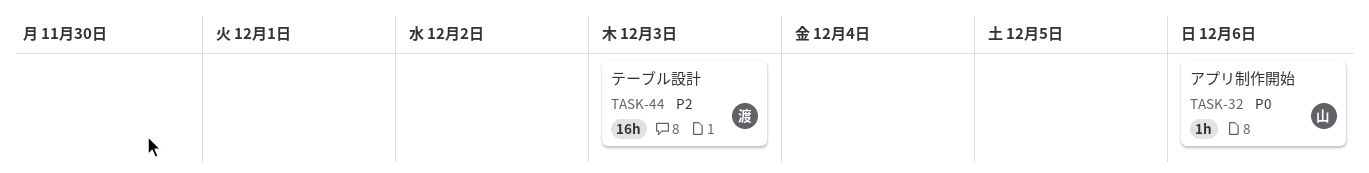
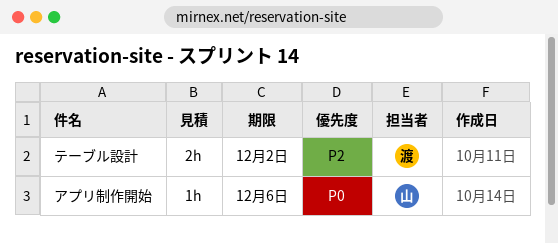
テーブル設計, estimate: 16h -> 2h
テーブル設計, due: Dec 3 -> Dec 2

